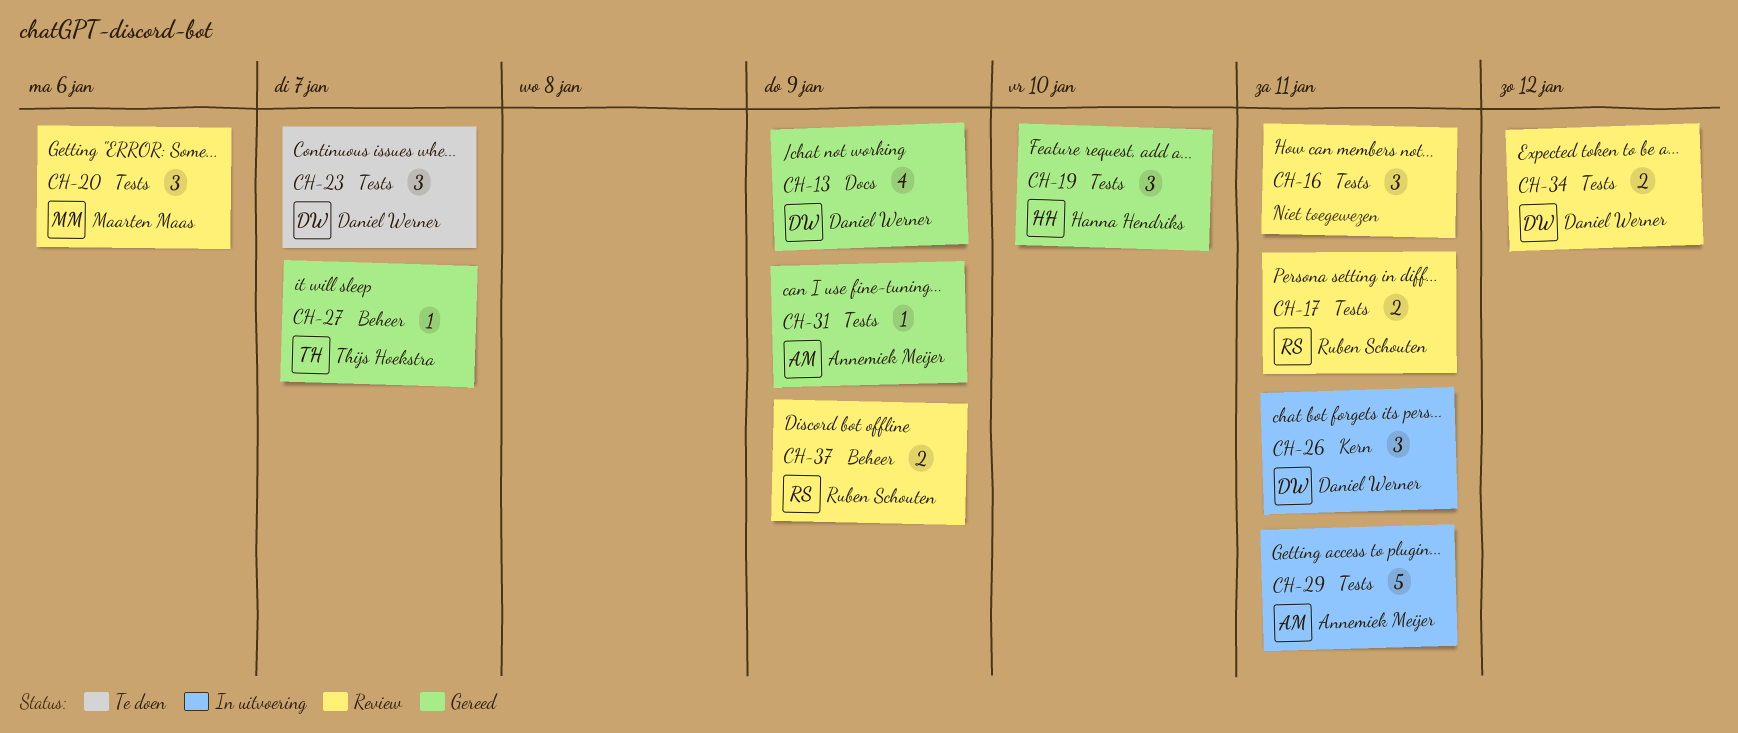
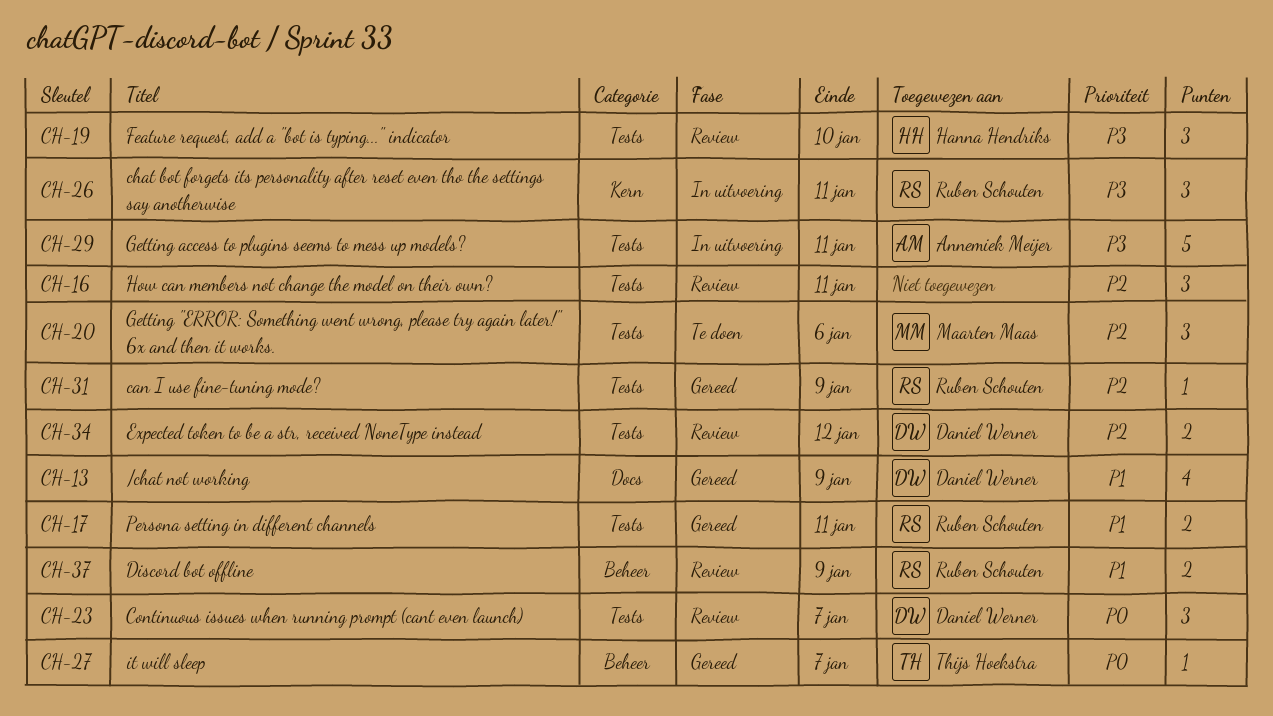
CH-17, status: Review -> Gereed
CH-19, status: Gereed -> Review
CH-20, status: Review -> Te doen
CH-23, status: Te doen -> Review
CH-26, owner: Daniel Werner -> Ruben Schouten
CH-31, owner: Annemiek Meijer -> Ruben Schouten

